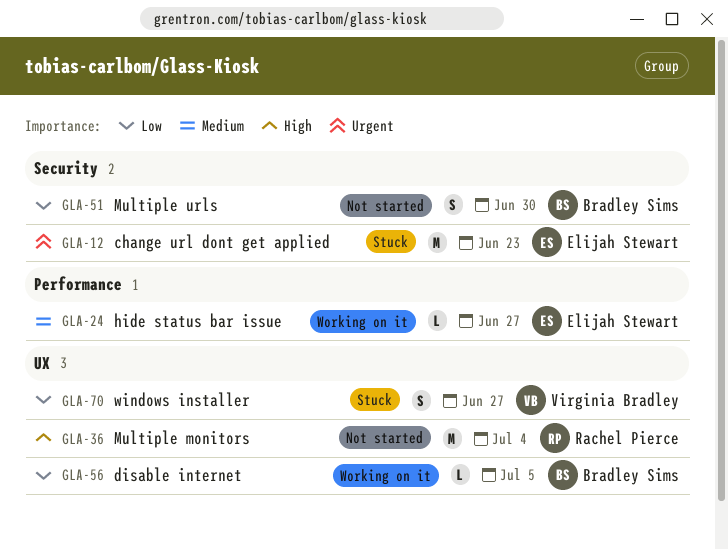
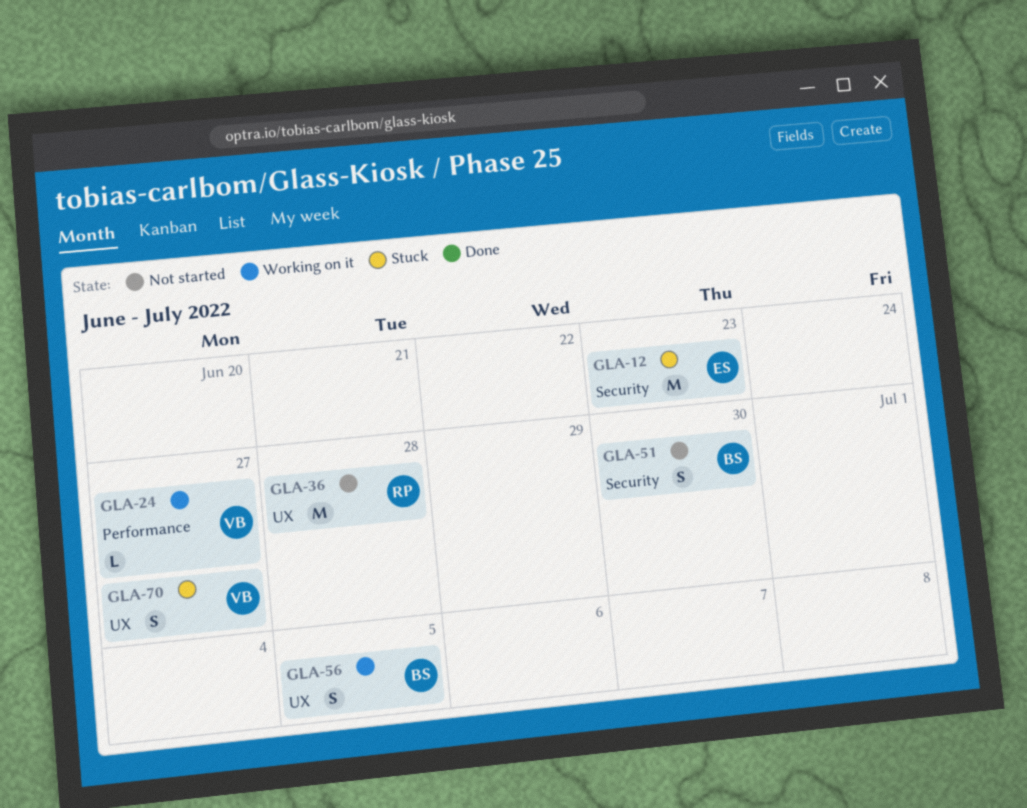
GLA-24, owner: Elijah Stewart -> Virginia Bradley
GLA-36, due: Jul 4 -> Jun 28
GLA-56, estimate: L -> S

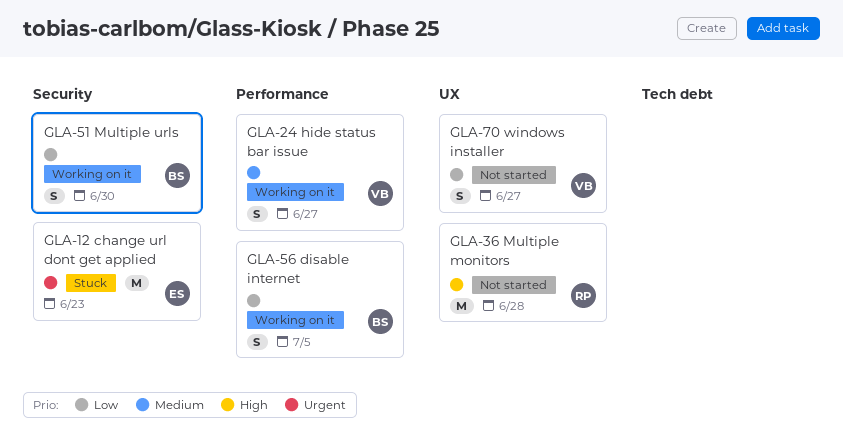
GLA-24, estimate: L -> S
GLA-51, status: Not started -> Working on it
GLA-56, label: UX -> Performance
GLA-70, status: Stuck -> Not started

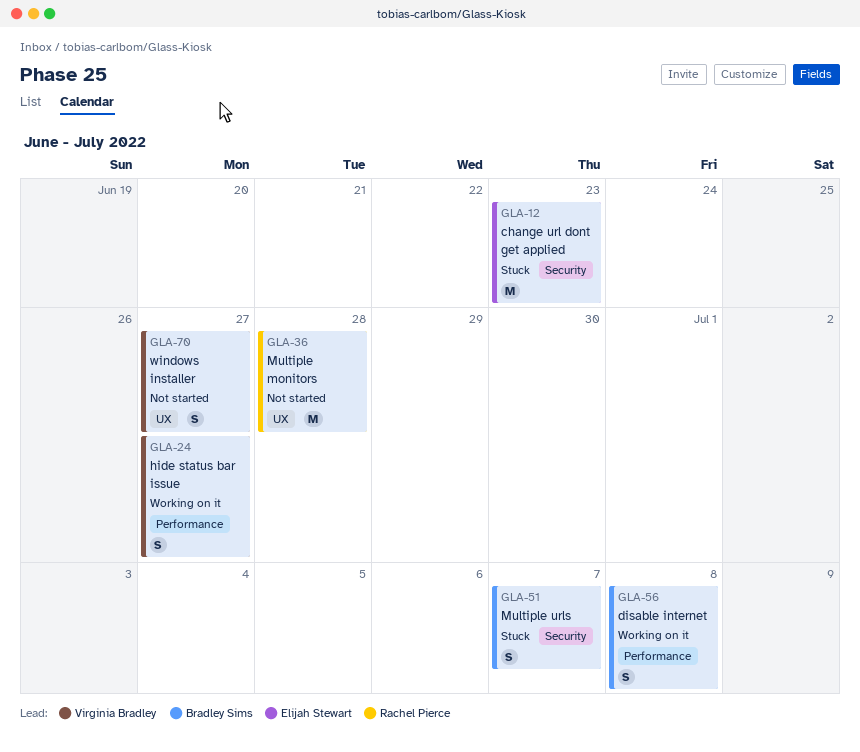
GLA-51, status: Working on it -> Stuck
GLA-51, due: Jun 30 -> Jul 7
GLA-56, due: Jul 5 -> Jul 8

